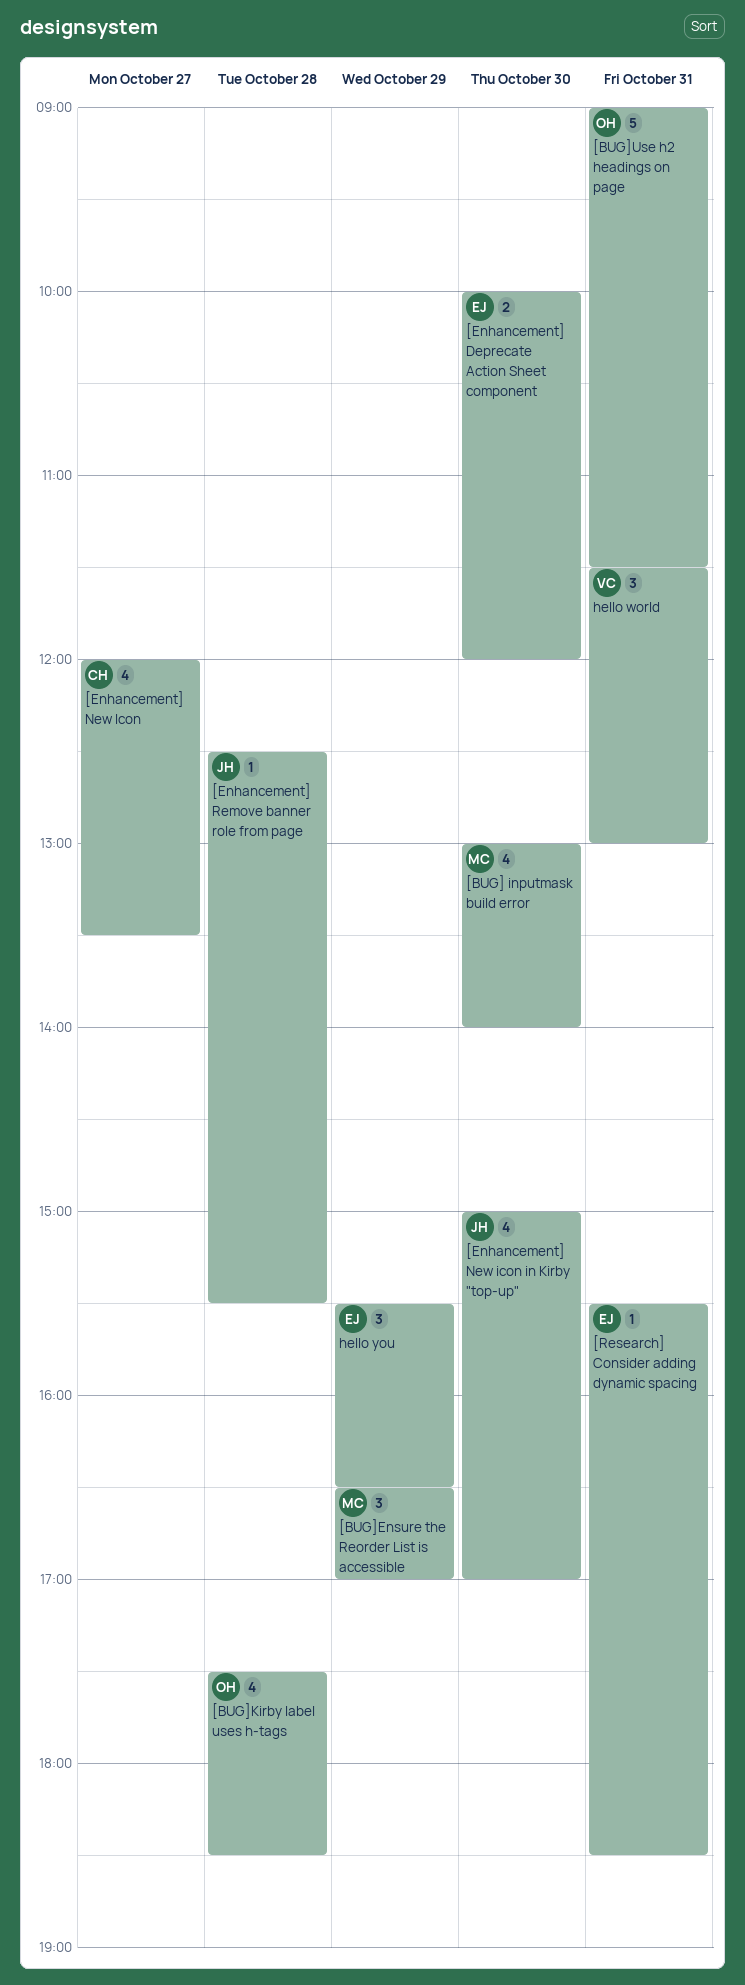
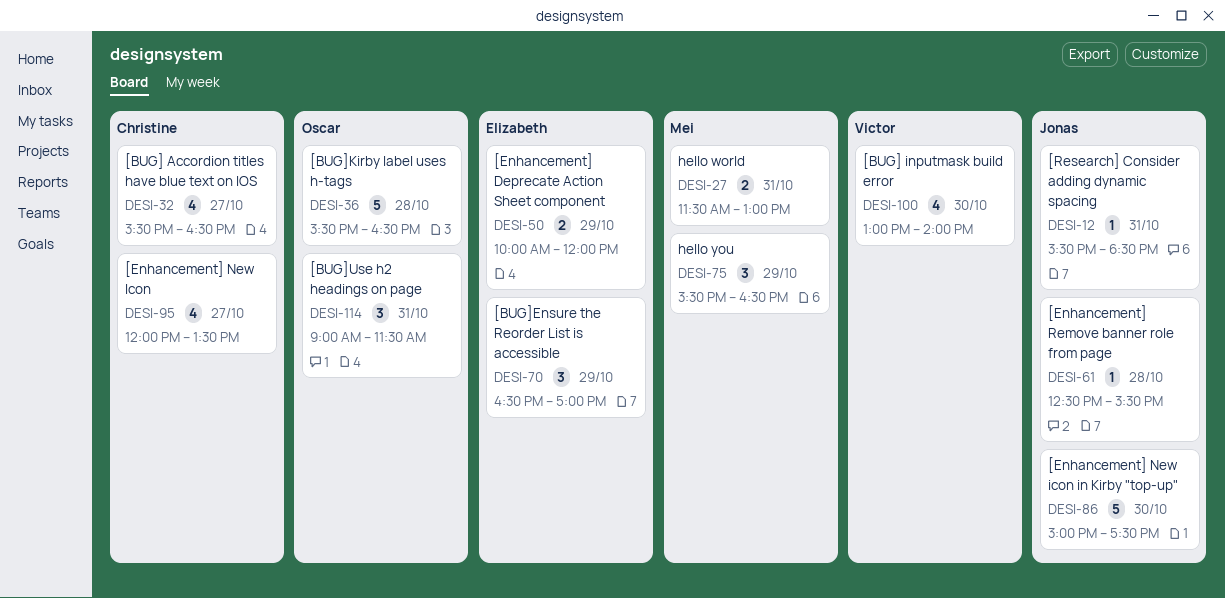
[BUG] Accordion titles have blue text on IOS: none -> present
[BUG] inputmask build error, owner: Mei -> Victor
[BUG]Ensure the Reorder List is accessible, owner: Mei -> Elizabeth
[BUG]Kirby label uses h-tags, estimate: 4 -> 5
[BUG]Kirby label uses h-tags, begins: 17:30 -> 15:30
[BUG]Kirby label uses h-tags, ends: 18:30 -> 16:30
[BUG]Use h2 headings on page, estimate: 5 -> 3
[Enhancement] Deprecate Action Sheet component, day: Oct 30 -> Oct 29
[Enhancement] New icon in Kirby "top-up", estimate: 4 -> 5
[Enhancement] New icon in Kirby "top-up", ends: 17:00 -> 17:30
[Research] Consider adding dynamic spacing, owner: Elizabeth -> Jonas
hello world, owner: Victor -> Mei
hello world, estimate: 3 -> 2
hello you, owner: Elizabeth -> Mei

